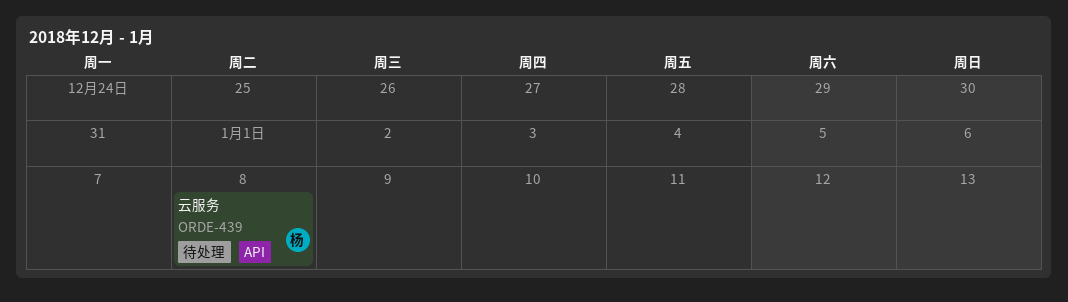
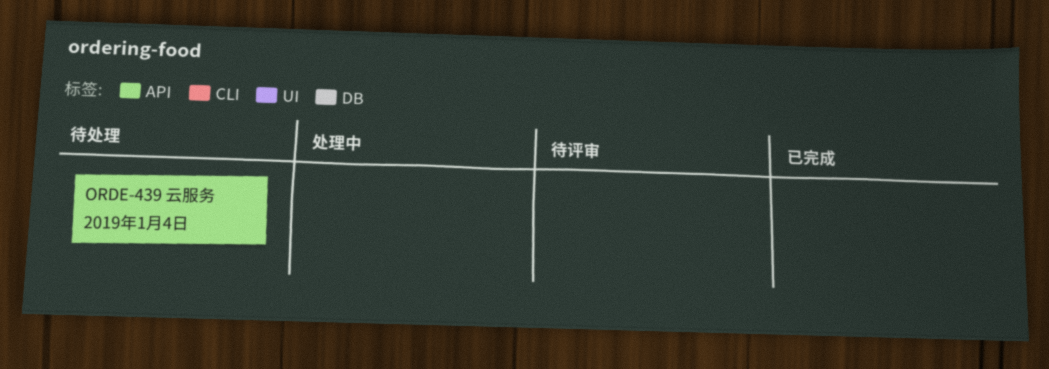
ORDE-439, due: Jan 8 -> Jan 4

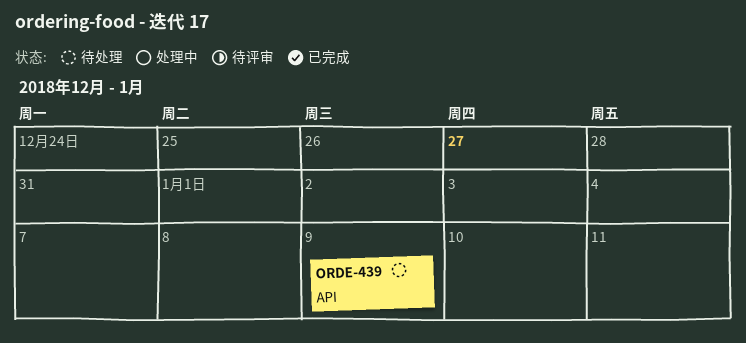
ORDE-439, due: Jan 4 -> Jan 9

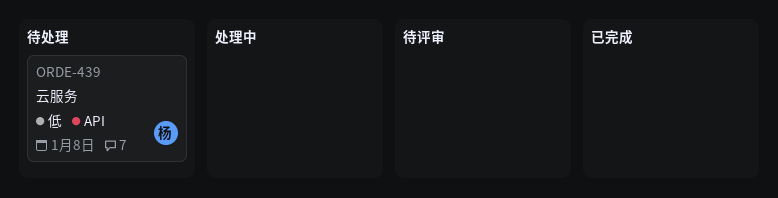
ORDE-439, due: Jan 9 -> Jan 8

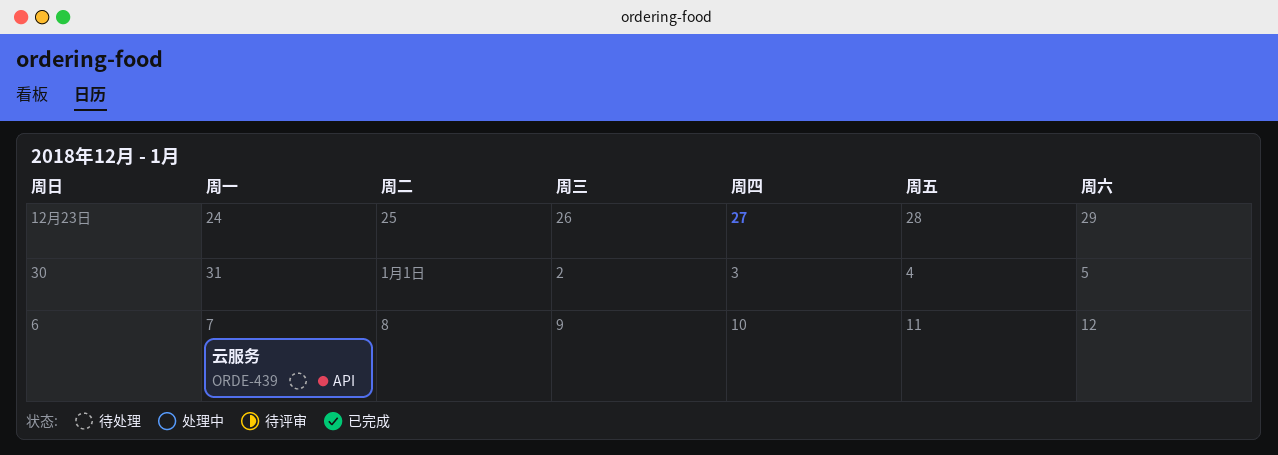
ORDE-439, due: Jan 8 -> Jan 7

